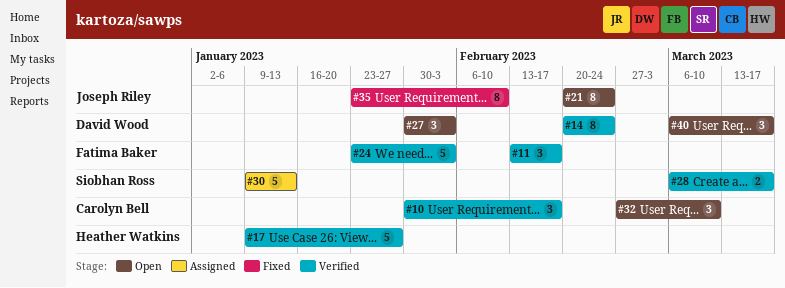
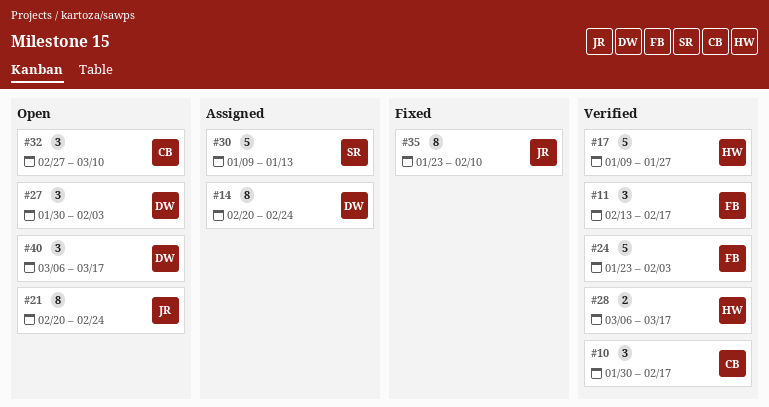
#14, status: Verified -> Assigned
#28, owner: Siobhan Ross -> Heather Watkins

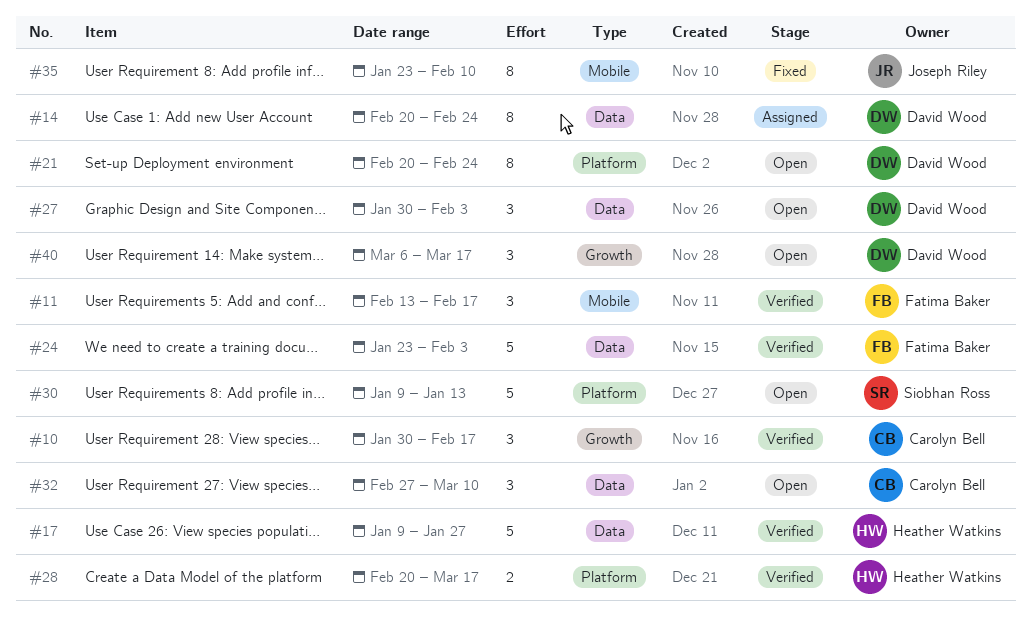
#21, owner: Joseph Riley -> David Wood
#28, start: Mar 6 -> Feb 20
#30, status: Assigned -> Open

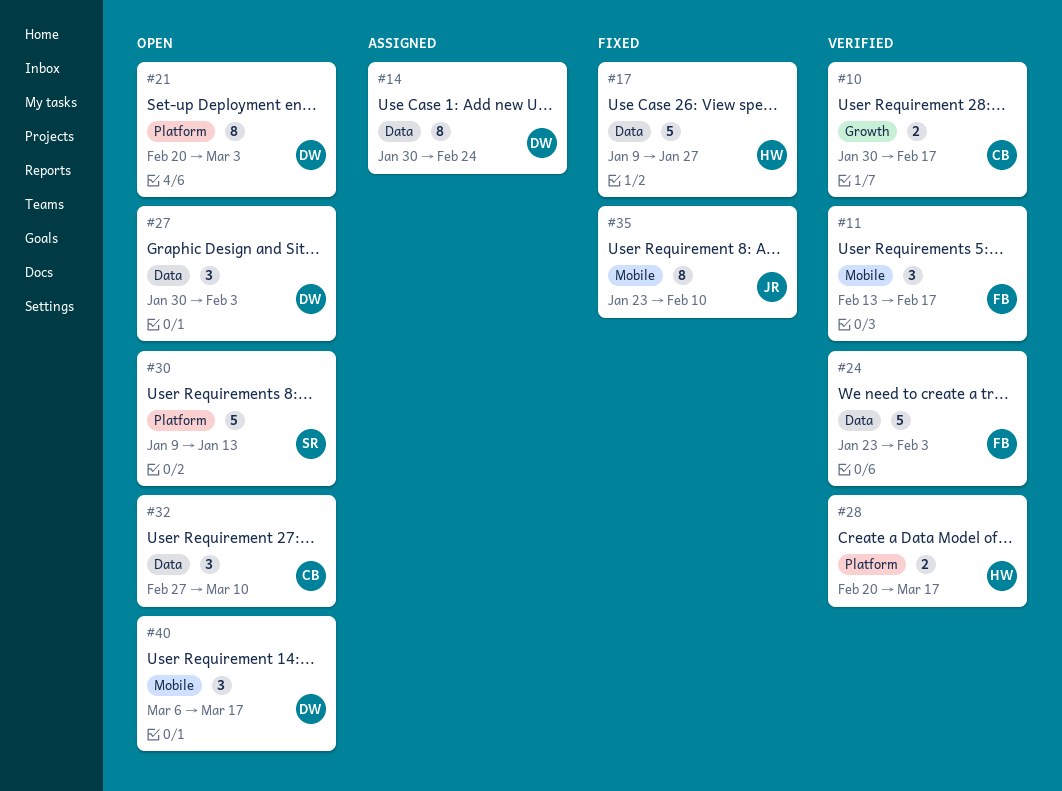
#10, estimate: 3 -> 2
#14, start: Feb 20 -> Jan 30
#17, status: Verified -> Fixed
#21, due: Feb 24 -> Mar 3
#40, label: Growth -> Mobile

